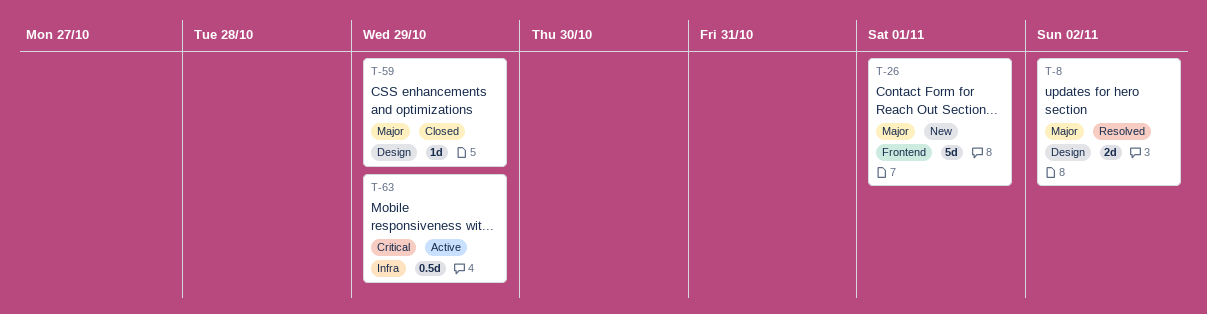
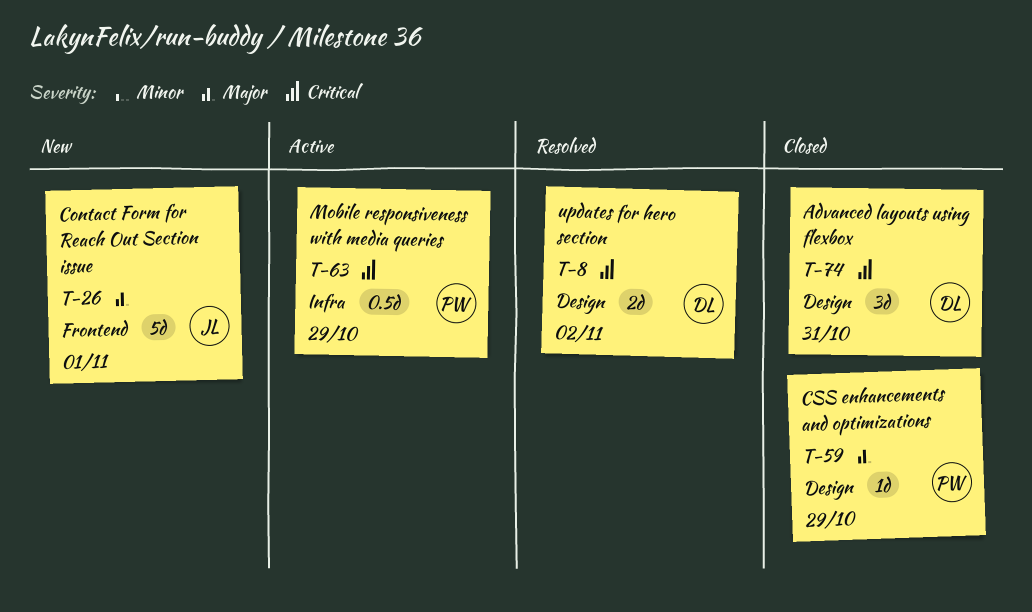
T-8, priority: Major -> Critical
T-74: none -> present

